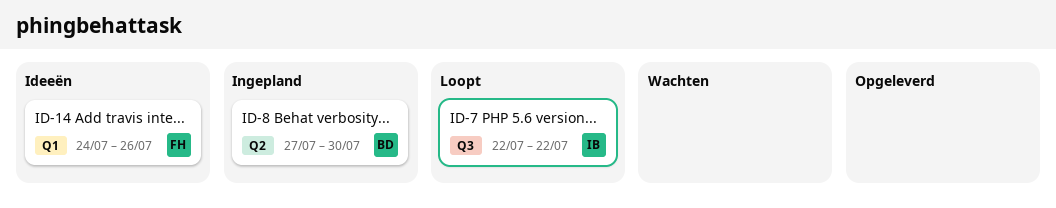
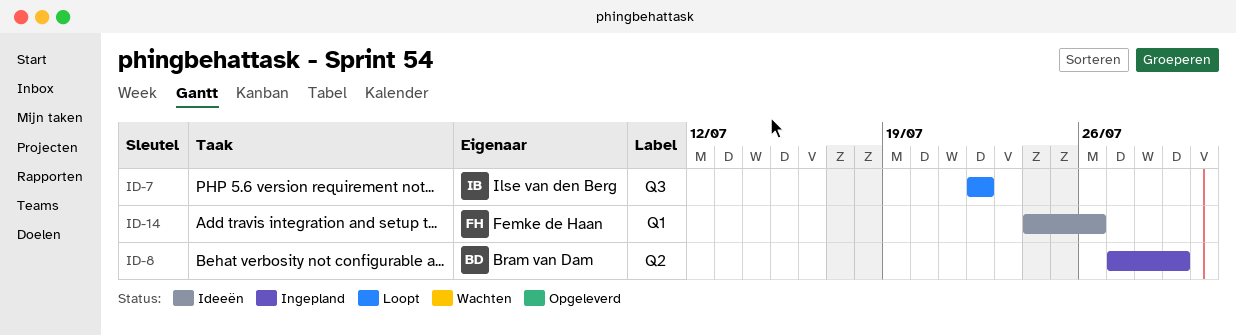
ID-8, due: Jul 30 -> Jul 29

